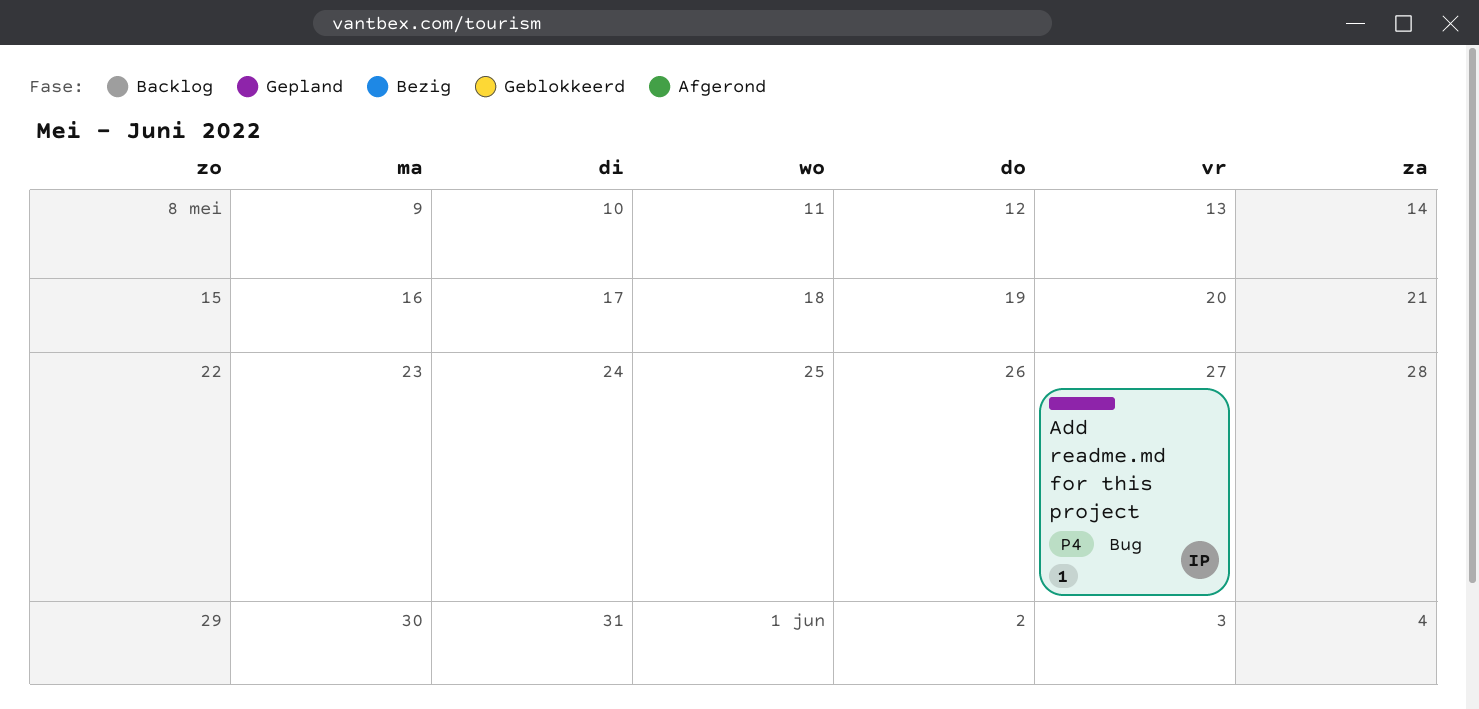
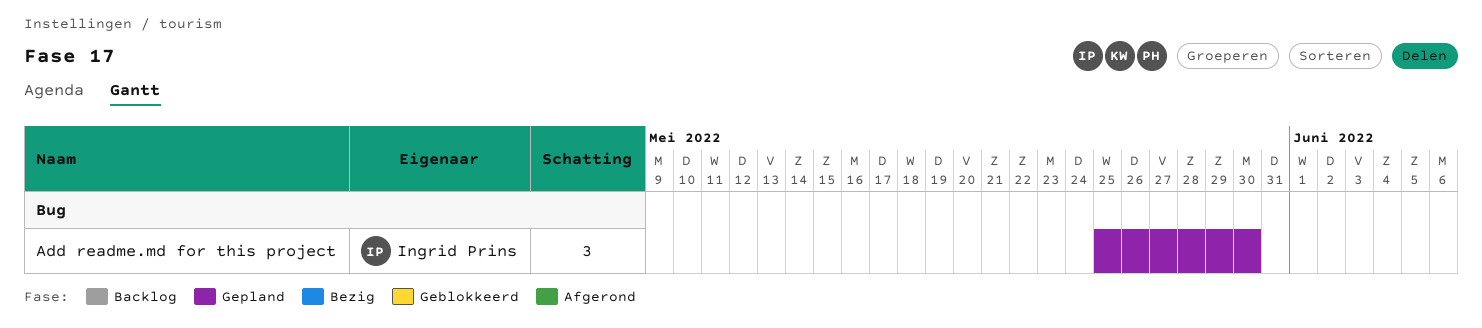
Add readme.md for this project, estimate: 1 -> 3
Add readme.md for this project, due: May 27 -> May 30

